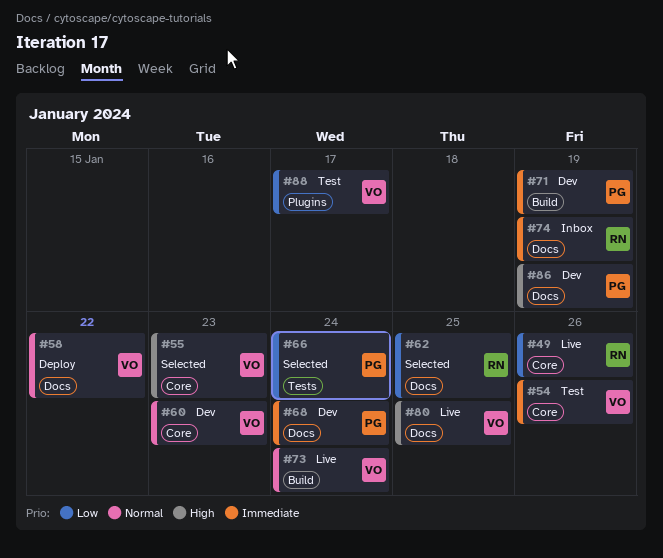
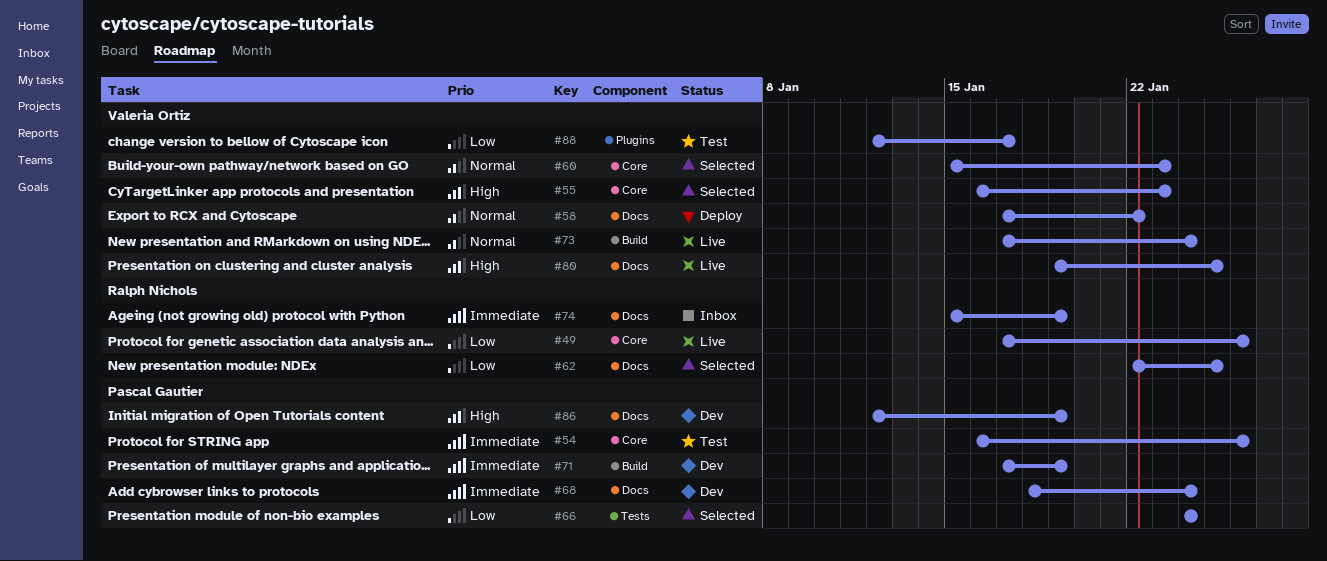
#54, owner: Valeria Ortiz -> Pascal Gautier
#60, status: Dev -> Selected

